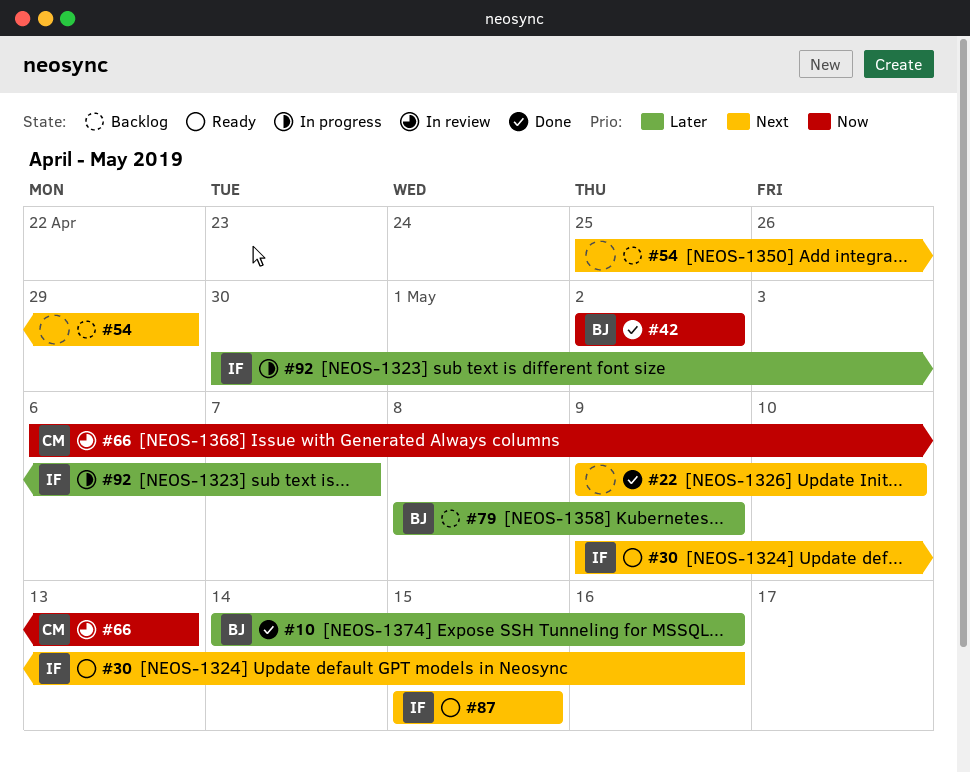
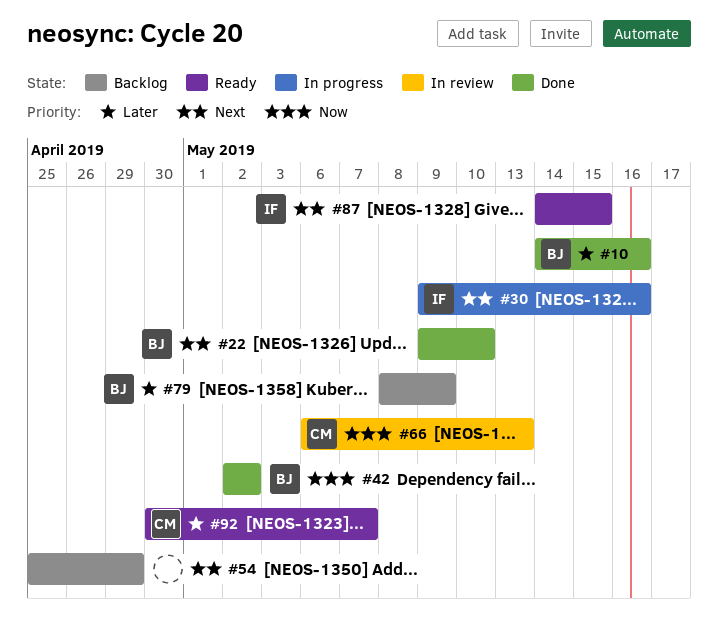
#22, owner: none -> BJ
#30, status: Ready -> In progress
#87, start: May 15 -> May 14
#92, status: In progress -> Ready
#92, owner: IF -> CM

